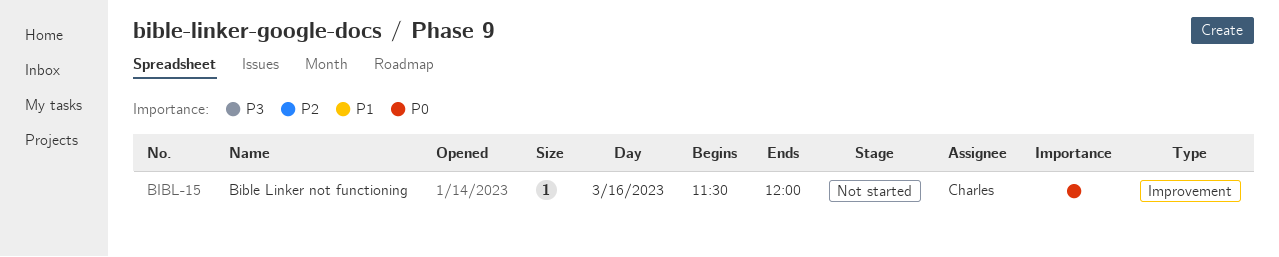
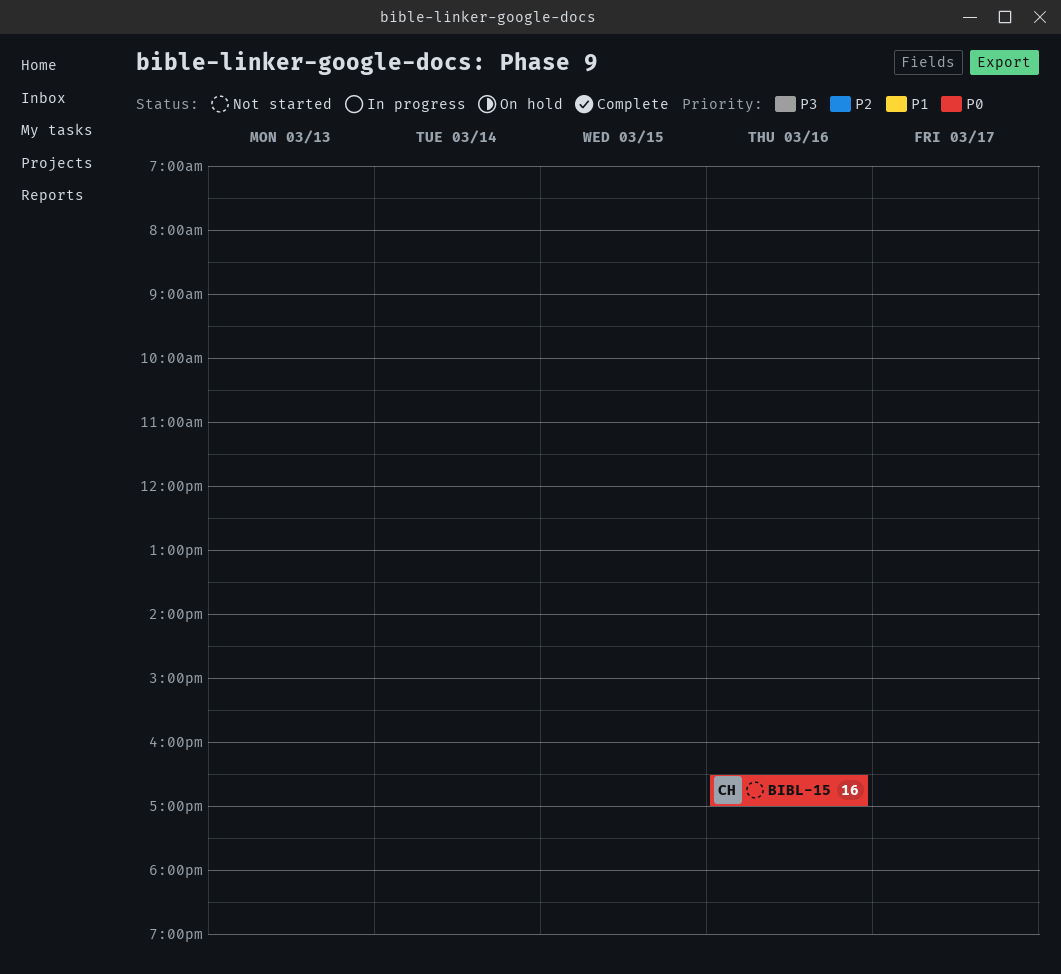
BIBL-15, estimate: 1 -> 16
BIBL-15, begins: 11:30 -> 16:30
BIBL-15, ends: 12:00 -> 17:00

